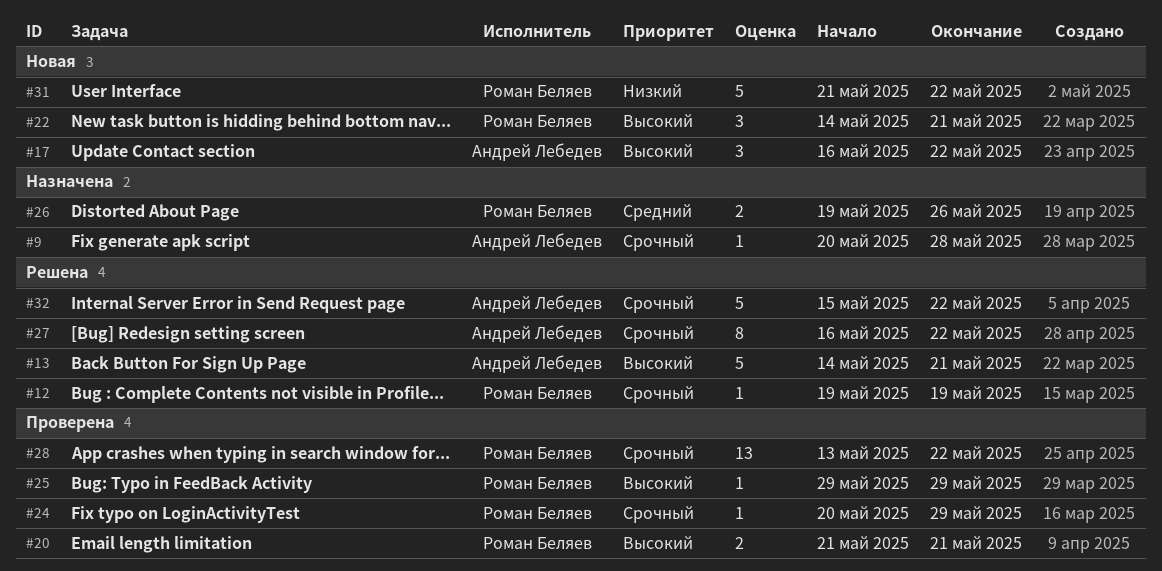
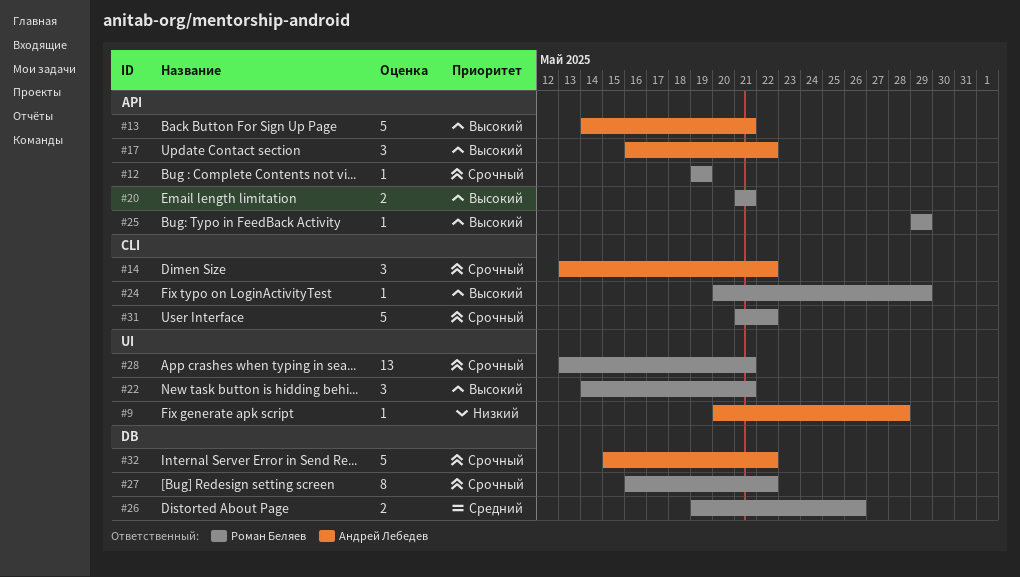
#9, priority: Срочный -> Низкий
#14: none -> present
#24, priority: Срочный -> Высокий
#27, owner: Андрей Лебедев -> Роман Беляев
#28, due: May 22 -> May 21
#31, priority: Низкий -> Срочный

